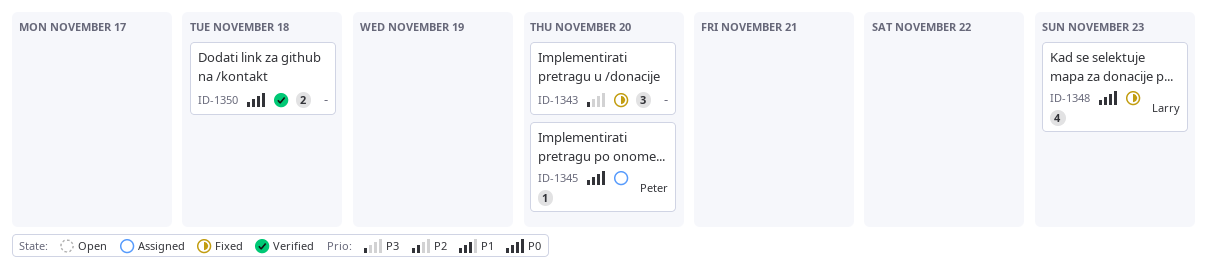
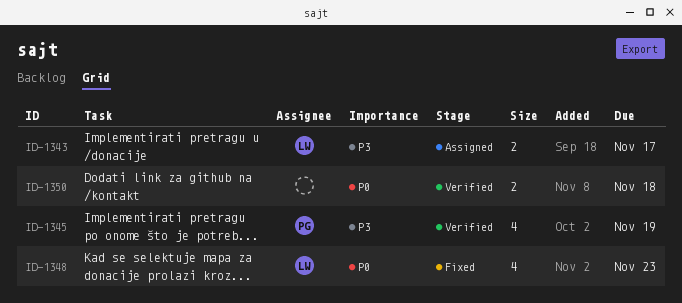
ID-1343, status: Fixed -> Assigned
ID-1343, owner: none -> Larry
ID-1343, estimate: 3 -> 2
ID-1343, due: Nov 20 -> Nov 17
ID-1345, status: Assigned -> Verified
ID-1345, priority: P0 -> P3
ID-1345, estimate: 1 -> 4
ID-1345, due: Nov 20 -> Nov 19

